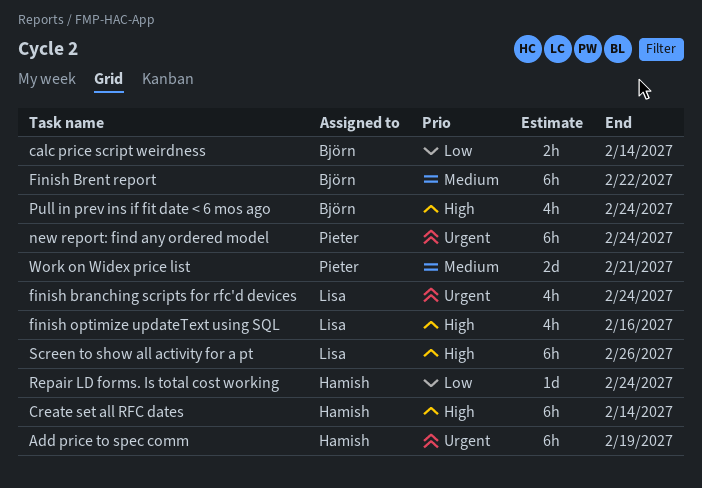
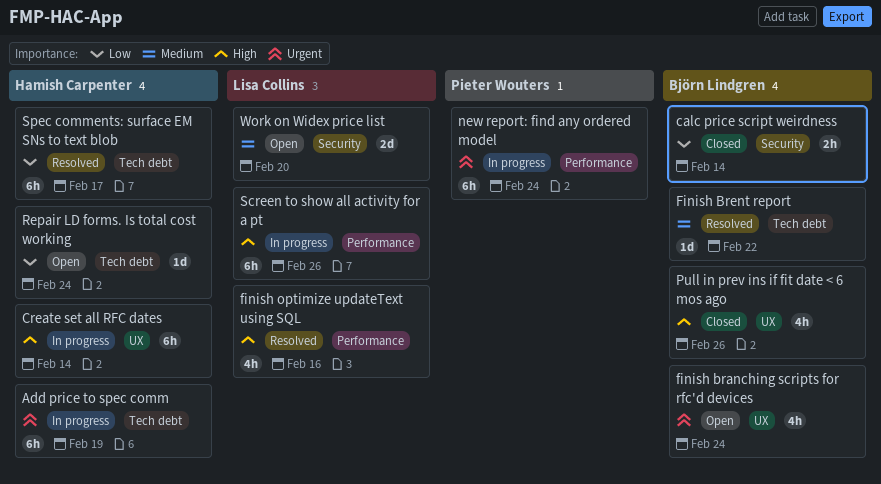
finish branching scripts for rfc'd devices, owner: Lisa Collins -> Björn Lindgren
Finish Brent report, estimate: 6h -> 1d
Pull in prev ins if fit date < 6 mos ago, due: Feb 24 -> Feb 26
Spec comments: surface EM SNs to text blob: none -> present
Work on Widex price list, owner: Pieter Wouters -> Lisa Collins
Work on Widex price list, due: Feb 21 -> Feb 20

